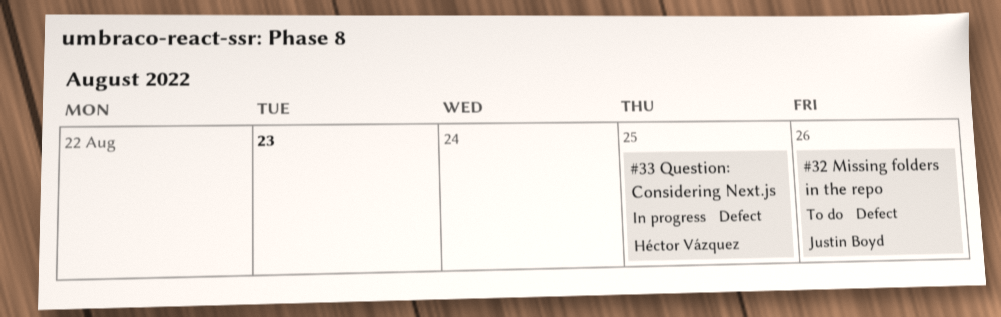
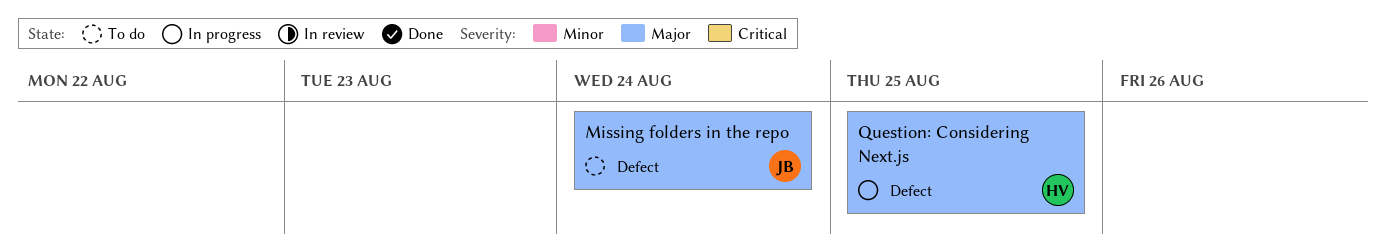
Missing folders in the repo, due: Aug 26 -> Aug 24

